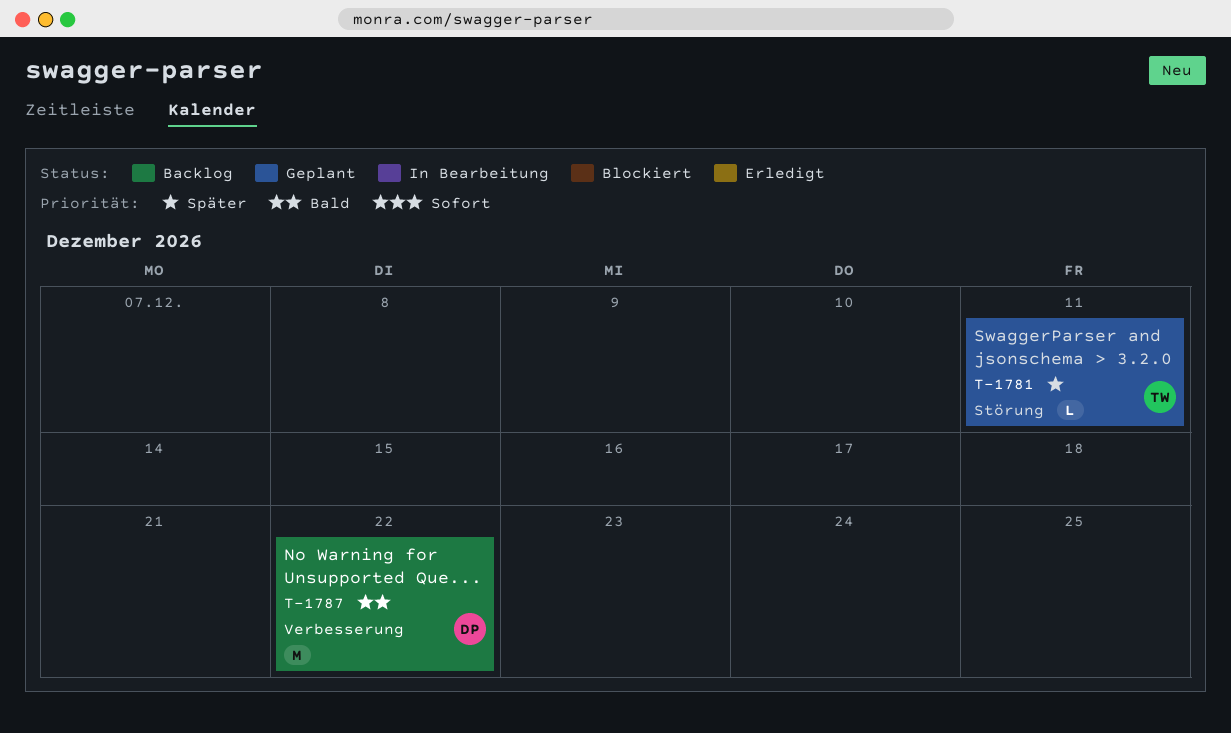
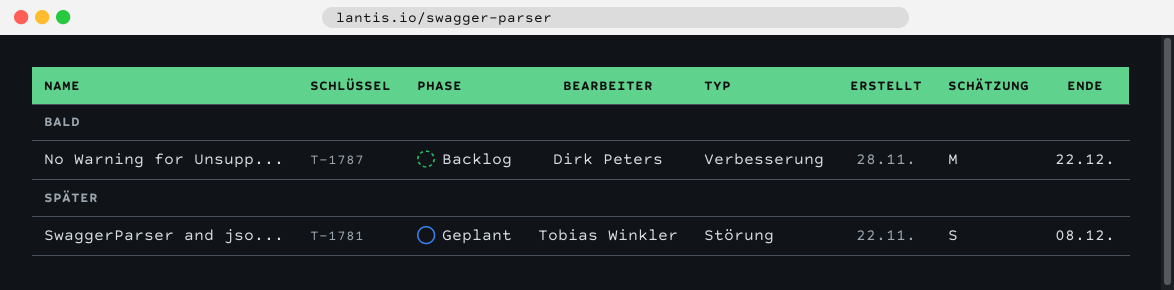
T-1781, estimate: L -> S
T-1781, due: Dec 11 -> Dec 8

